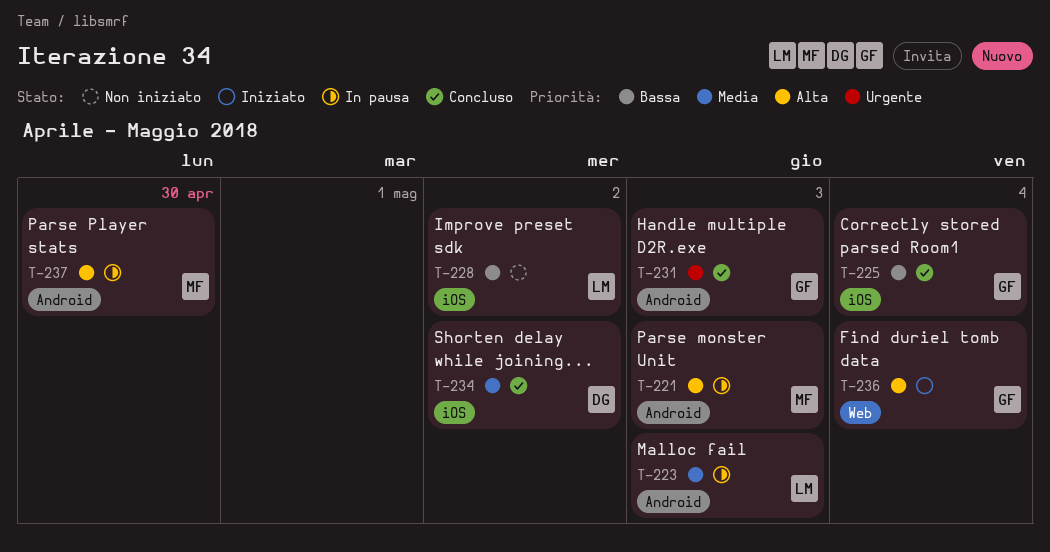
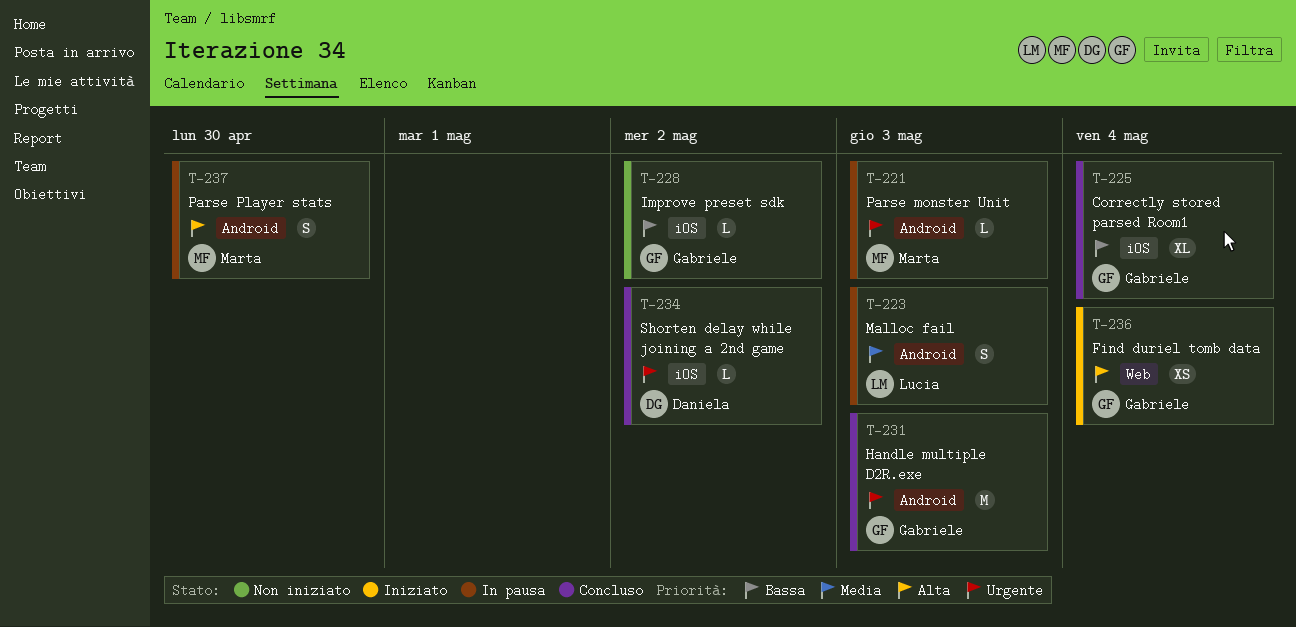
T-221, priority: Alta -> Urgente
T-228, owner: Lucia -> Gabriele
T-234, priority: Media -> Urgente

